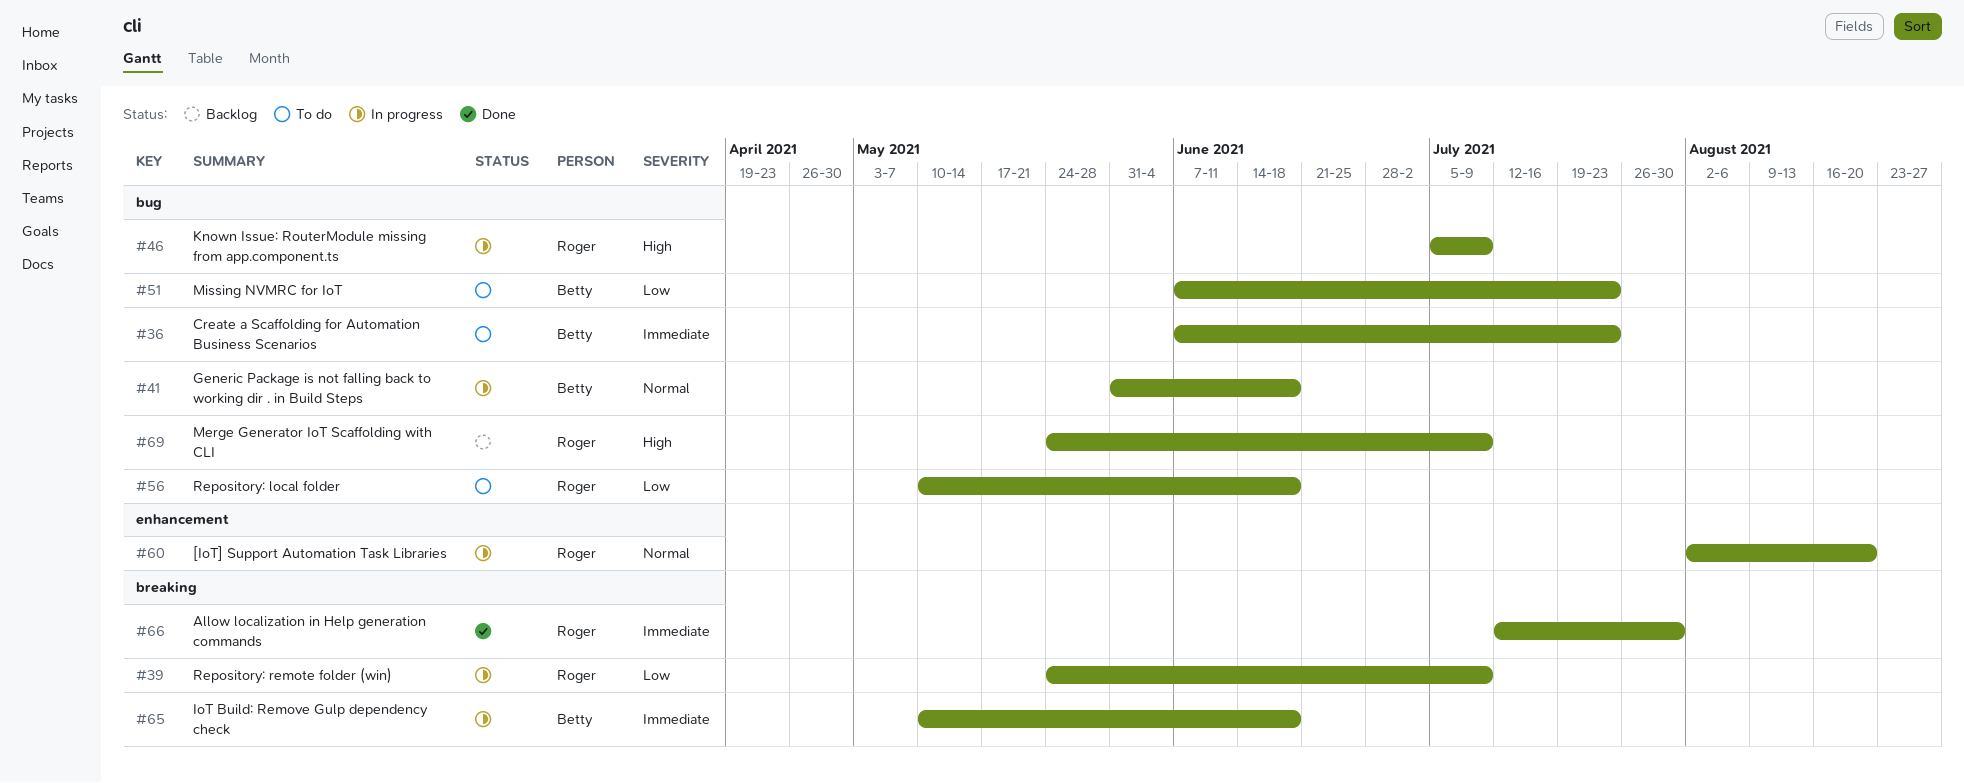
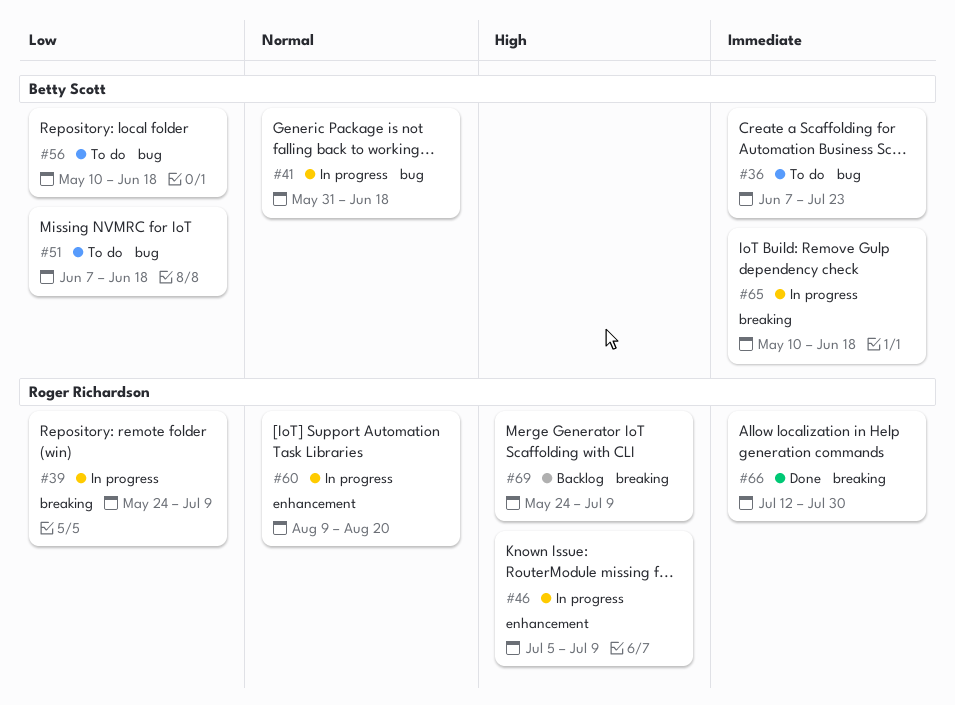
#46, label: bug -> enhancement
#51, due: Jul 23 -> Jun 18
#56, owner: Roger Richardson -> Betty Scott
#60, start: Aug 2 -> Aug 9
#69, label: bug -> breaking

